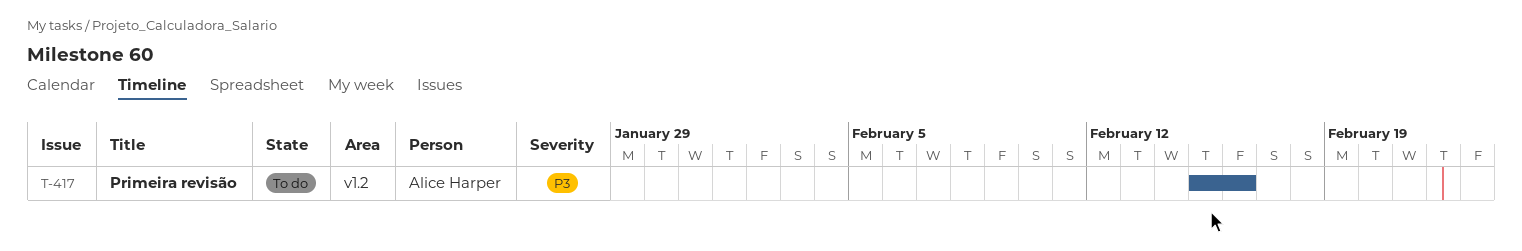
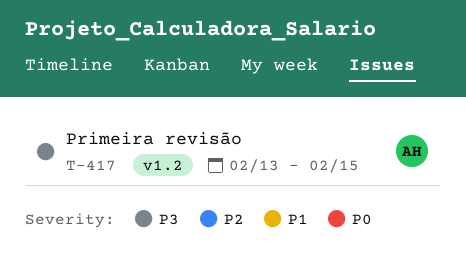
T-417, start: Feb 15 -> Feb 13
T-417, due: Feb 16 -> Feb 15

